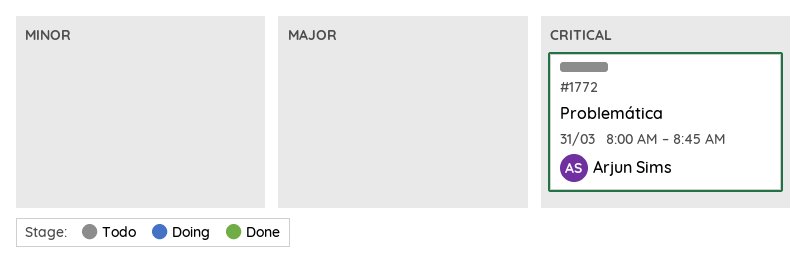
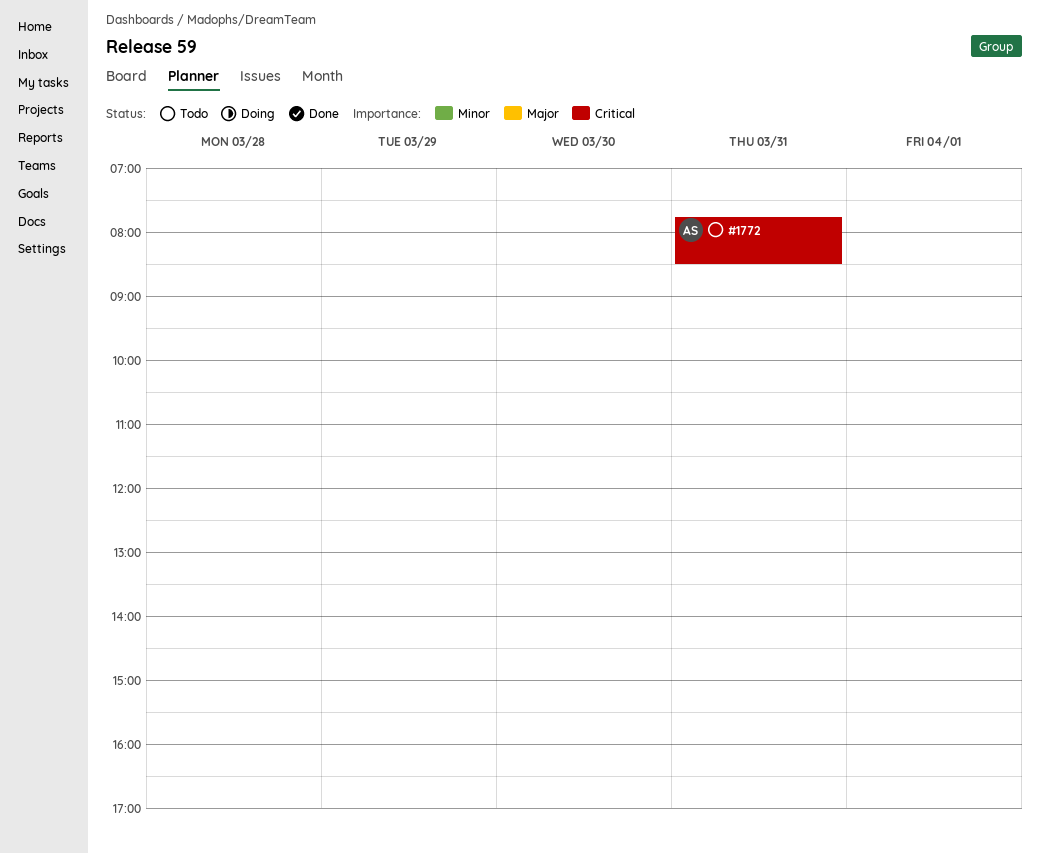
#1772, begins: 08:00 -> 07:45
#1772, ends: 08:45 -> 08:30

